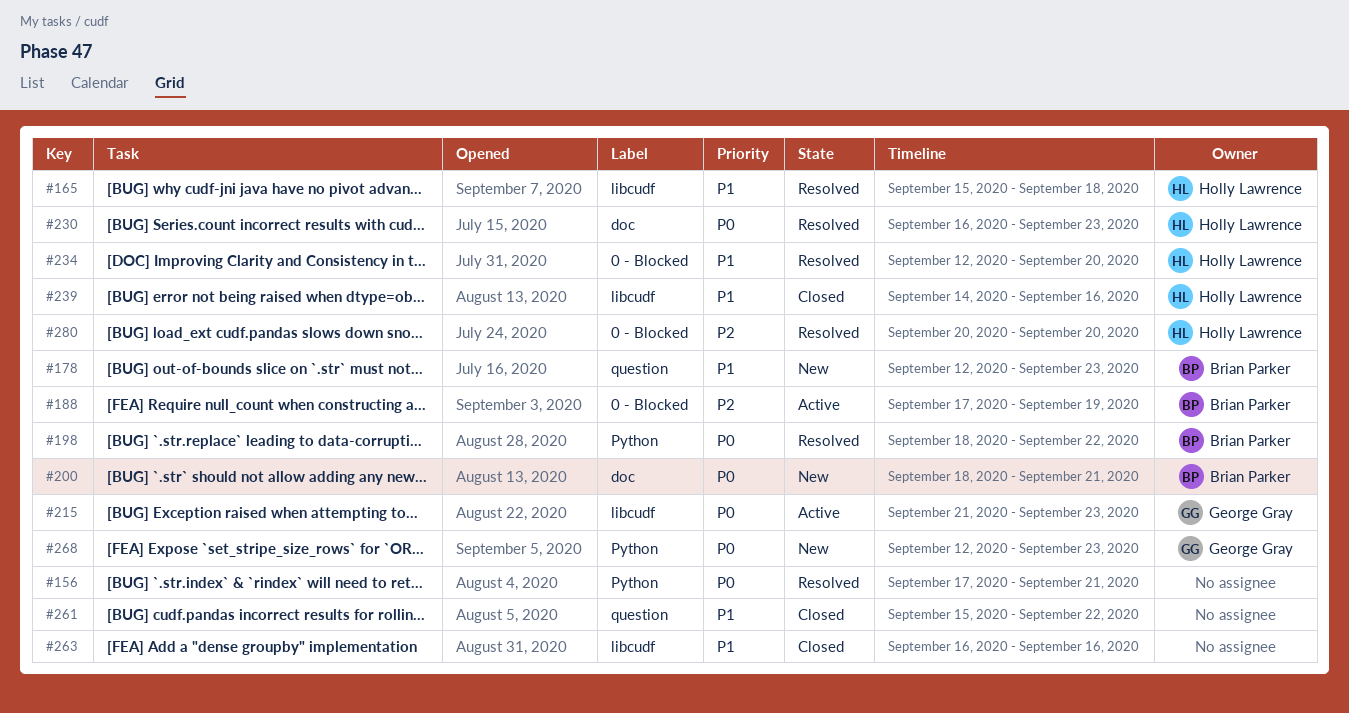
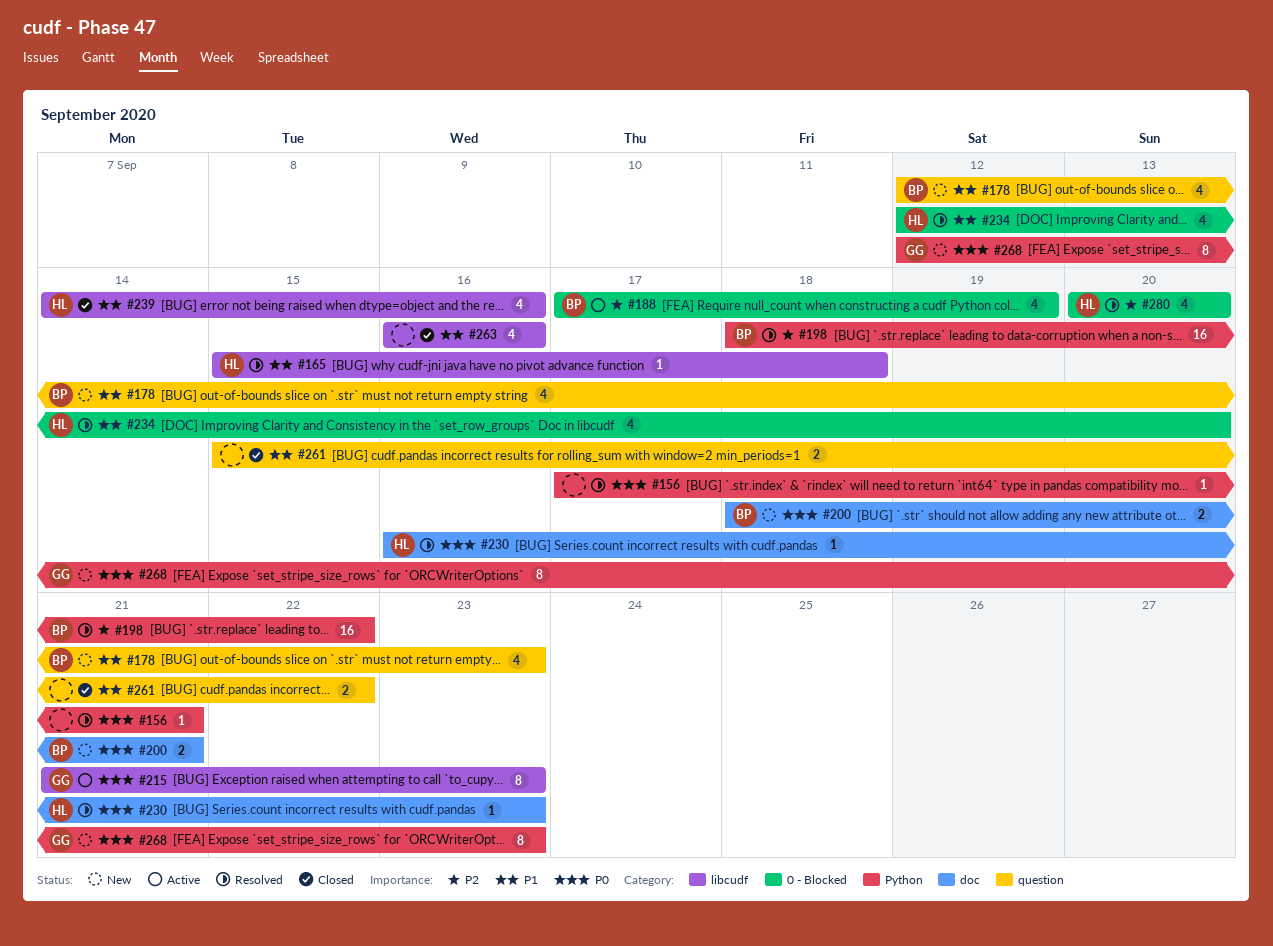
#198, priority: P0 -> P2

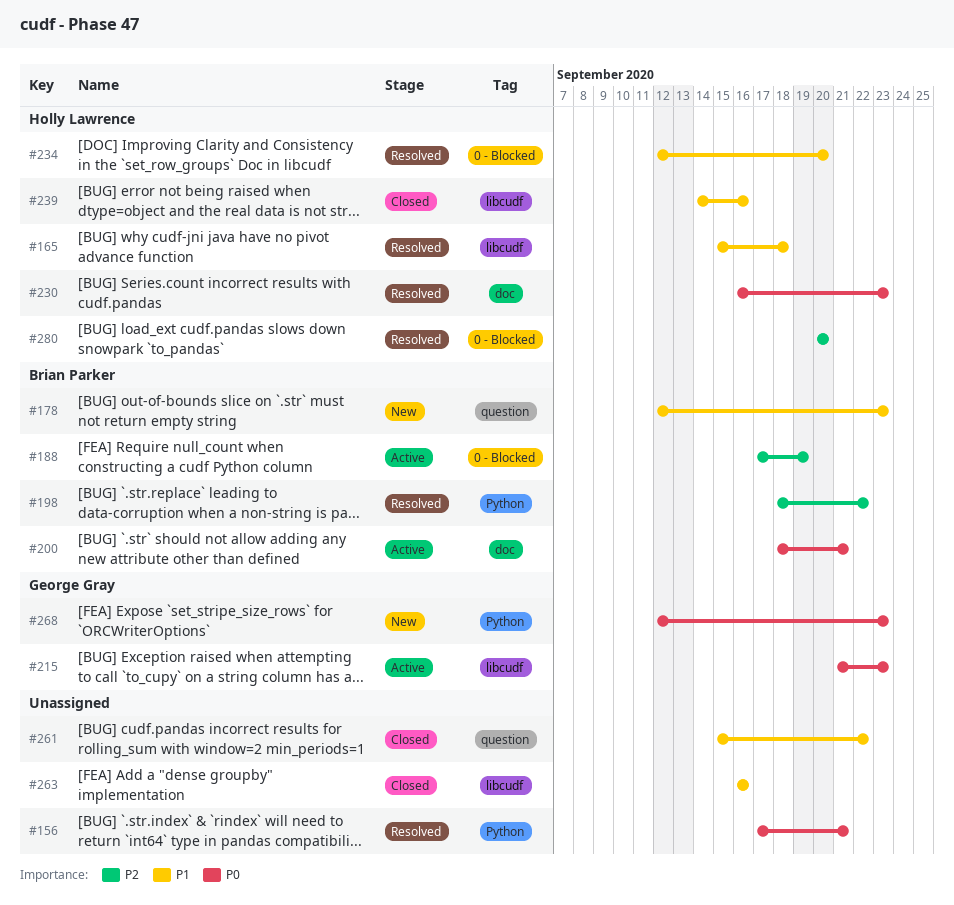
#200, status: New -> Active

